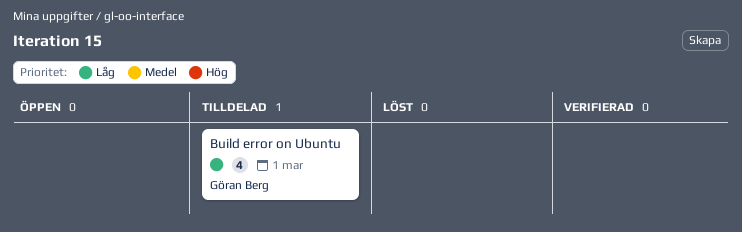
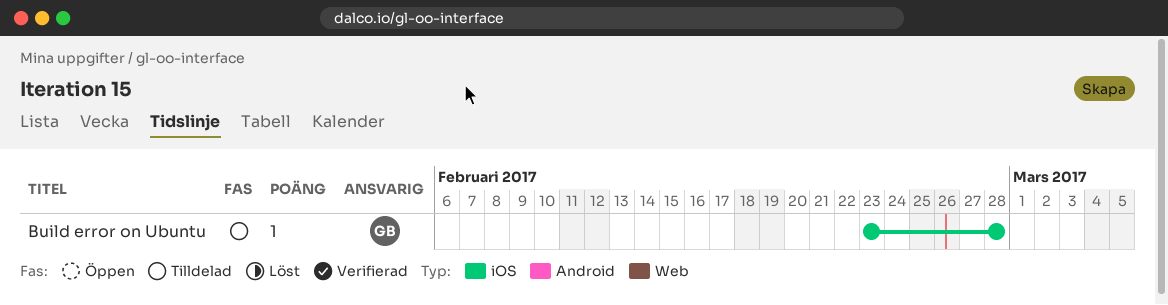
Build error on Ubuntu, estimate: 4 -> 1
Build error on Ubuntu, due: Mar 1 -> Feb 28

